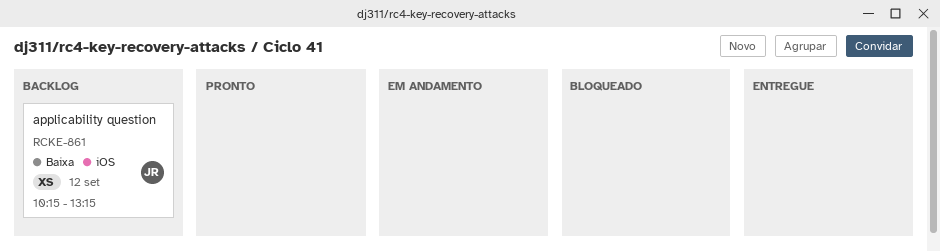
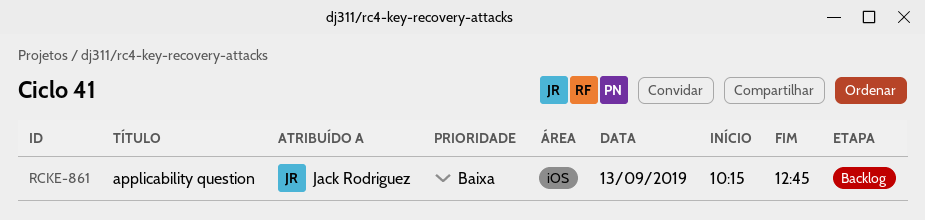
RCKE-861, day: Sep 12 -> Sep 13
RCKE-861, ends: 13:15 -> 12:45

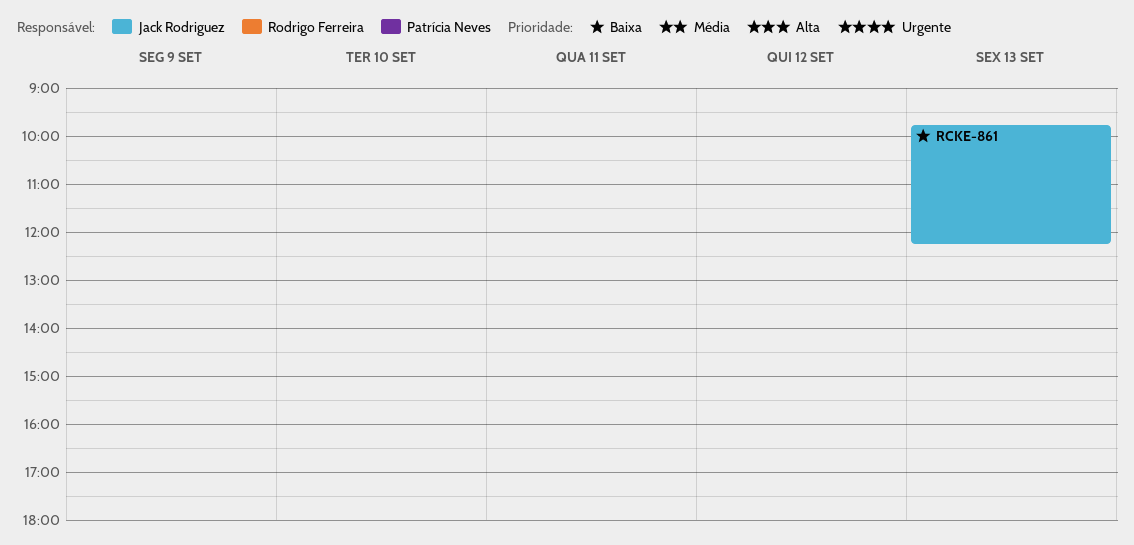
RCKE-861, begins: 10:15 -> 09:45
RCKE-861, ends: 12:45 -> 12:15

